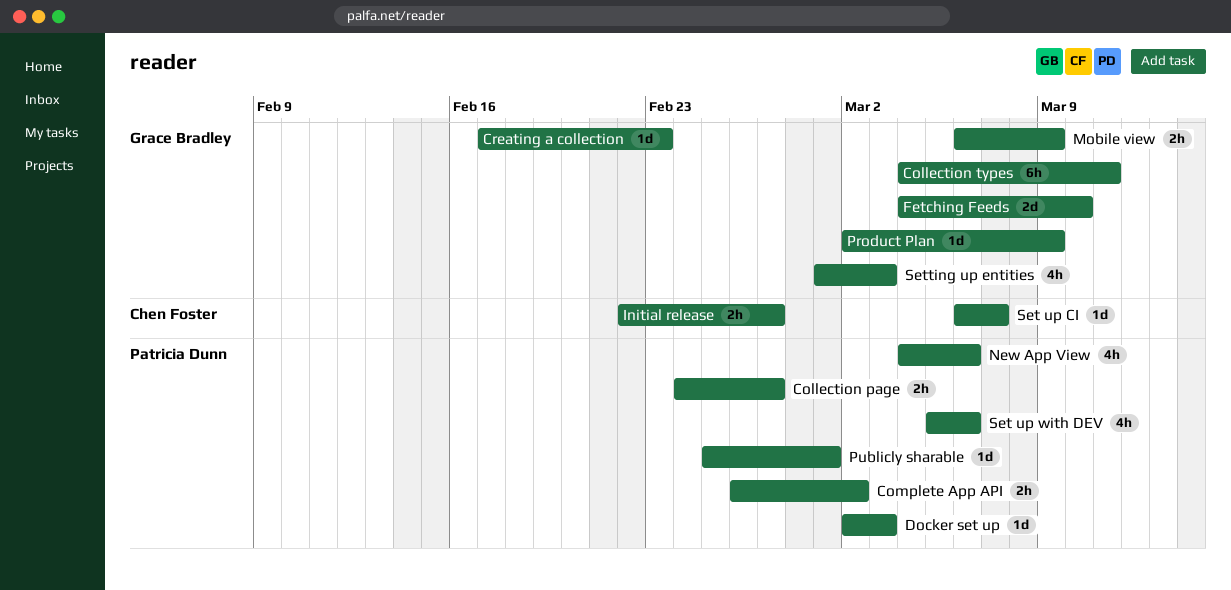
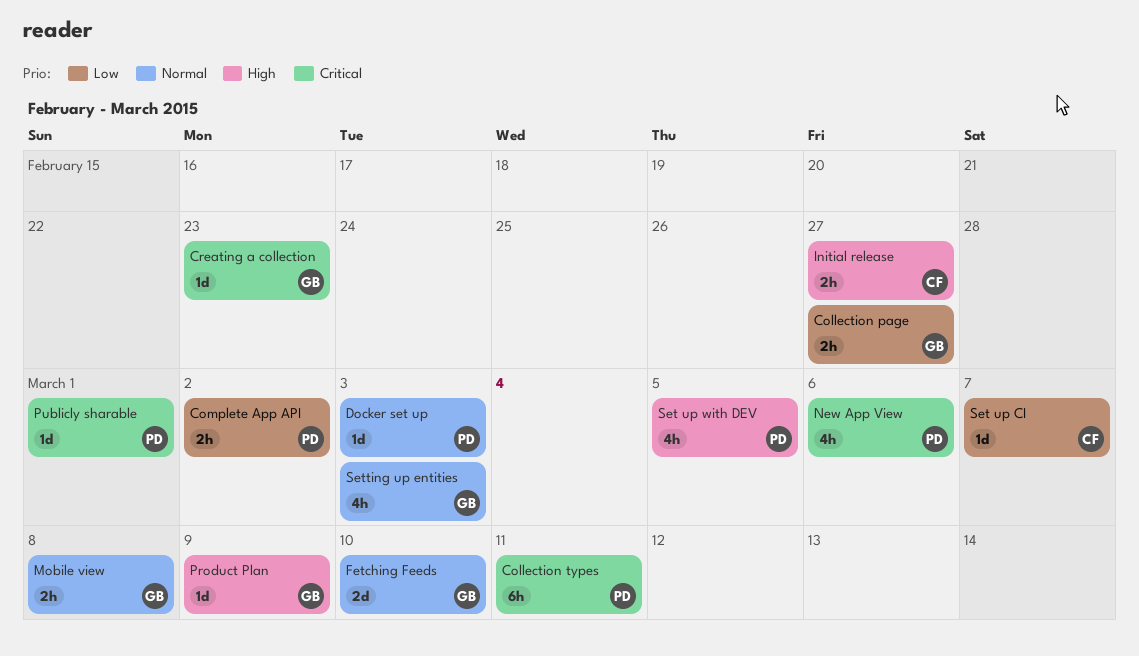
Collection page, owner: Patricia Dunn -> Grace Bradley
Collection types, owner: Grace Bradley -> Patricia Dunn
Mobile view, due: Mar 9 -> Mar 8
Set up with DEV, due: Mar 6 -> Mar 5

